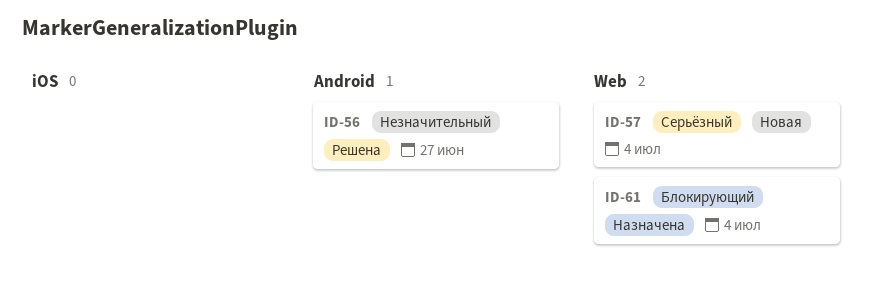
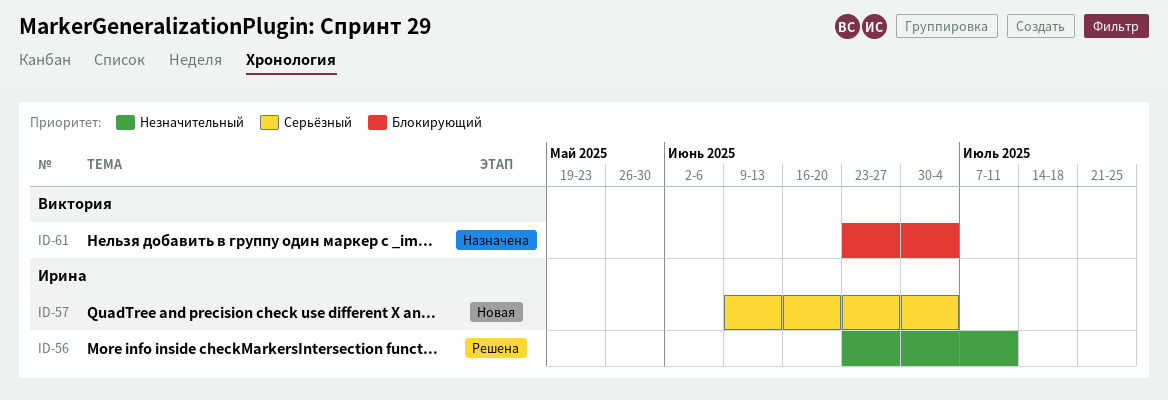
ID-56, due: Jun 27 -> Jul 11

